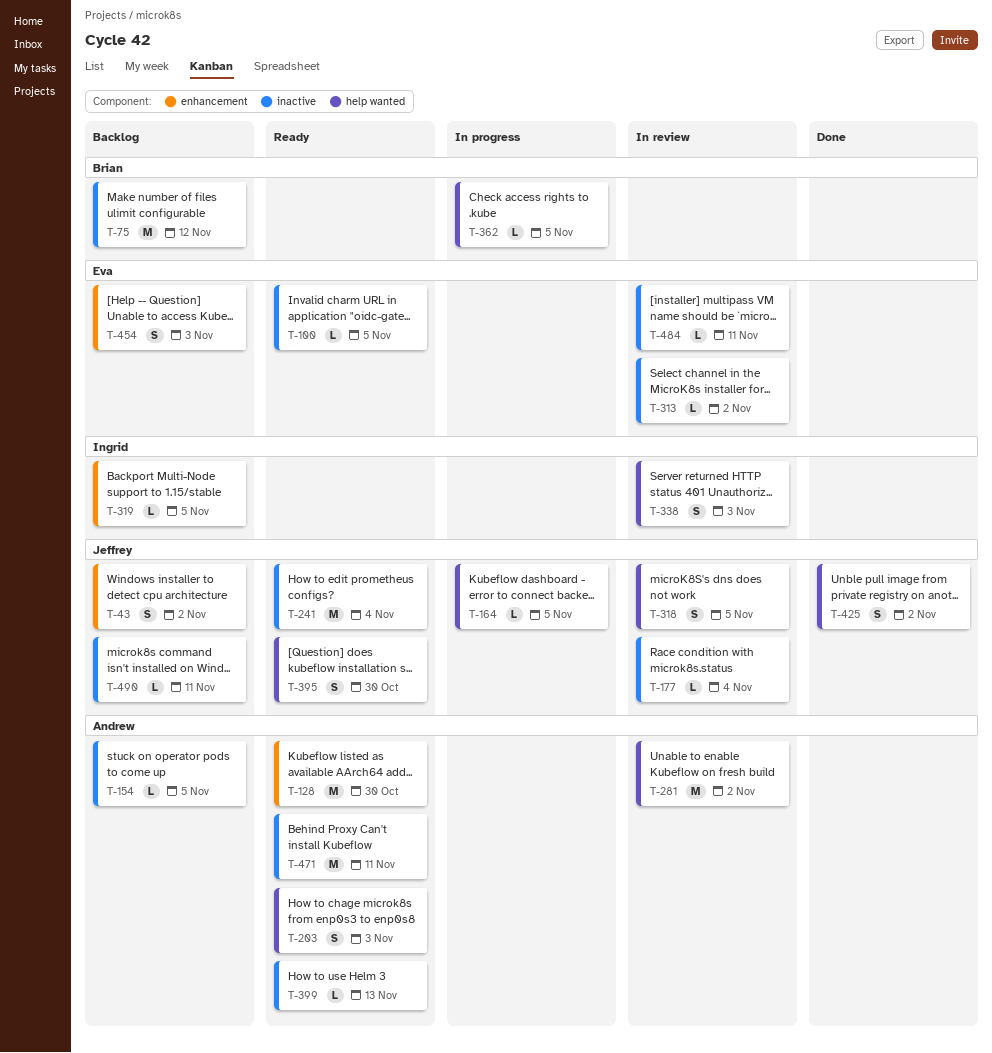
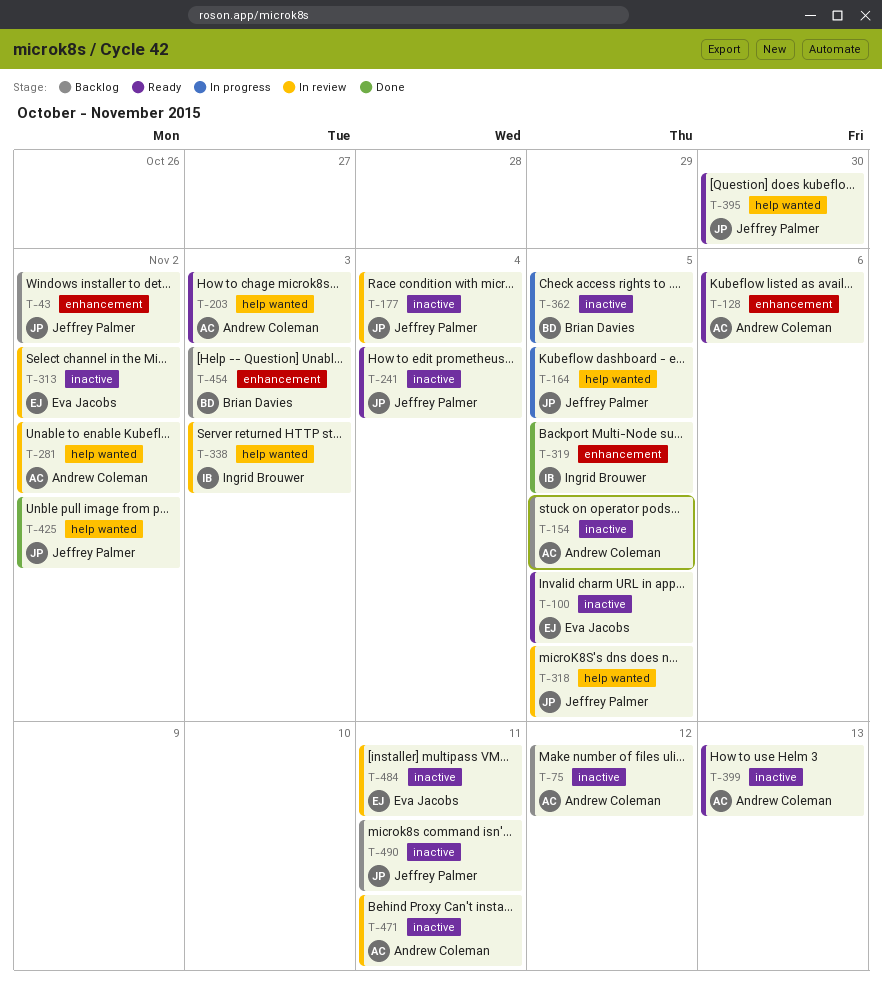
T-75, owner: Brian Davies -> Andrew Coleman
T-128, due: Oct 30 -> Nov 6
T-319, status: Backlog -> Done
T-362, label: help wanted -> inactive
T-454, owner: Eva Jacobs -> Brian Davies
T-471, status: Ready -> In review

